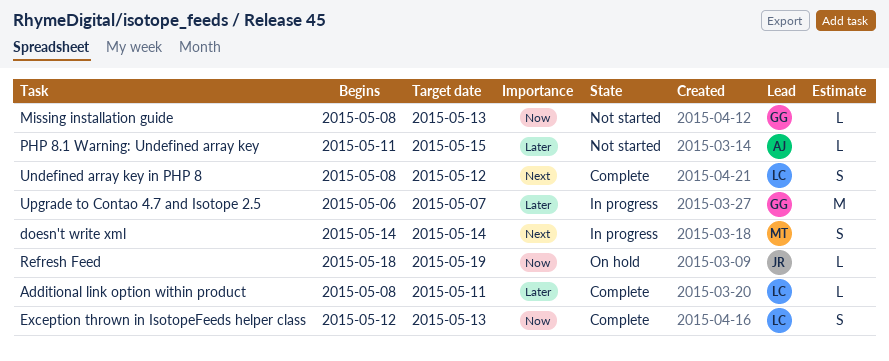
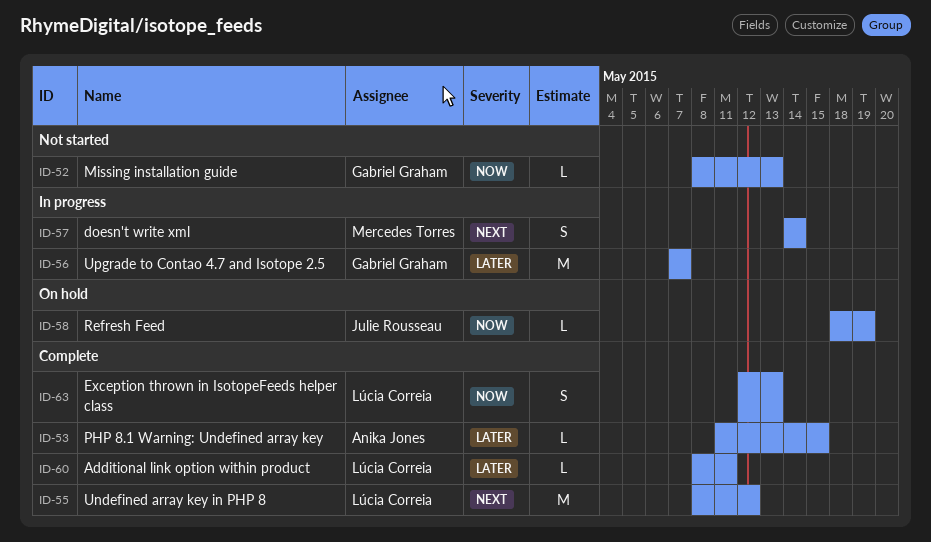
PHP 8.1 Warning: Undefined array key, status: Not started -> Complete
Undefined array key in PHP 8, estimate: S -> M
Upgrade to Contao 4.7 and Isotope 2.5, start: May 6 -> May 7

